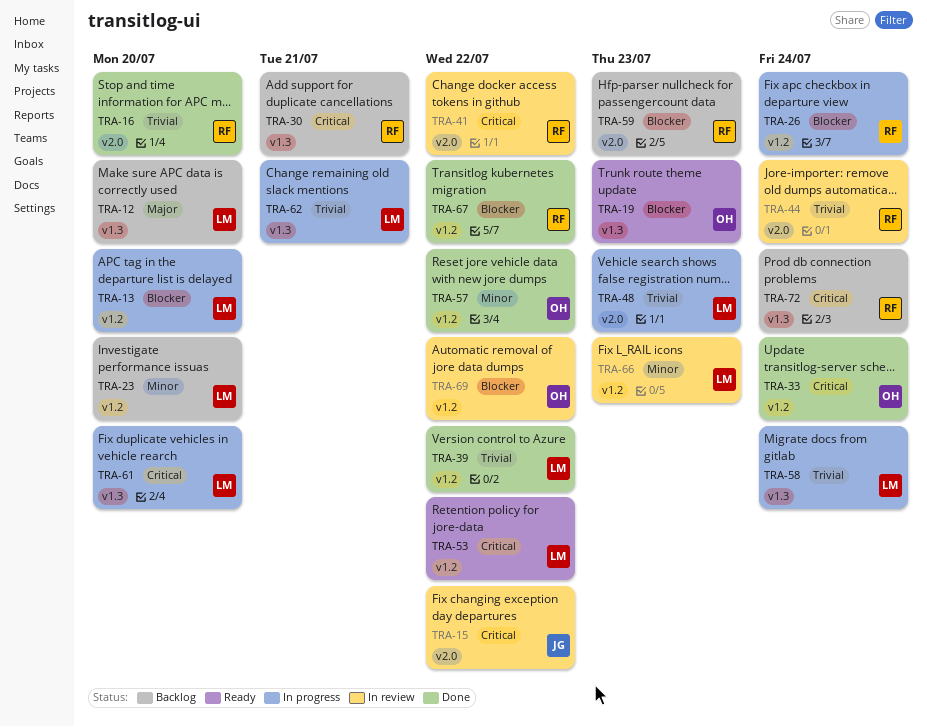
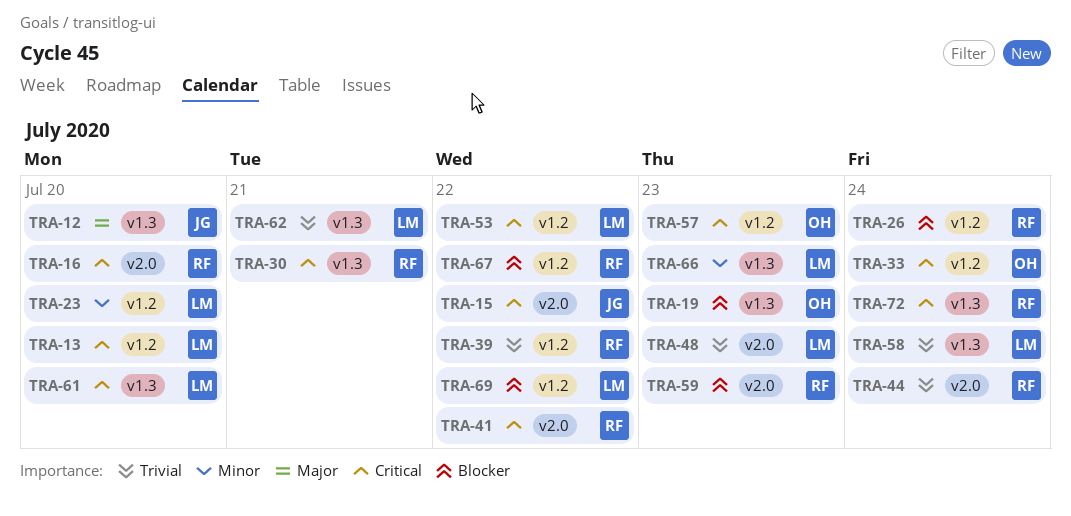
TRA-12, owner: LM -> JG
TRA-13, priority: Blocker -> Critical
TRA-16, priority: Trivial -> Critical
TRA-39, owner: LM -> RF
TRA-57, priority: Minor -> Critical
TRA-57, due: Jul 22 -> Jul 23
TRA-66, label: v1.2 -> v1.3
TRA-69, owner: OH -> LM

